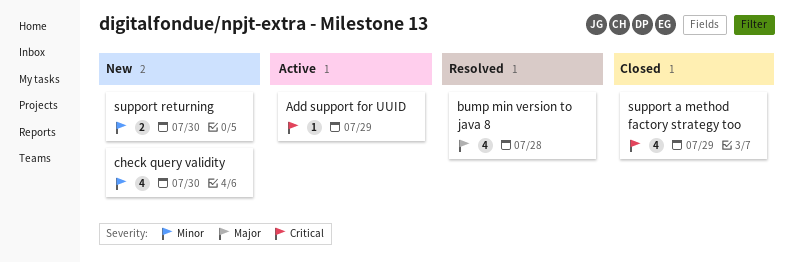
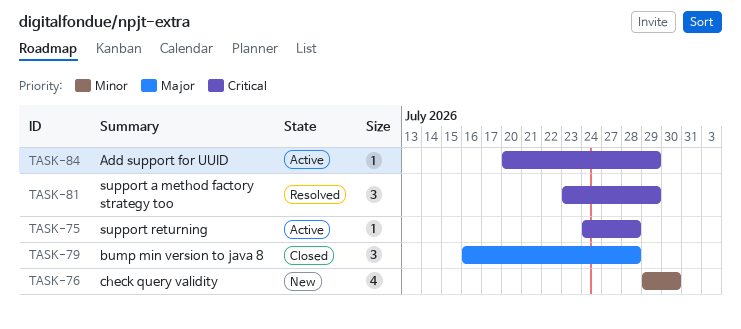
bump min version to java 8, status: Resolved -> Closed
bump min version to java 8, estimate: 4 -> 3
support a method factory strategy too, status: Closed -> Resolved
support a method factory strategy too, estimate: 4 -> 3
support returning, status: New -> Active
support returning, priority: Minor -> Critical
support returning, estimate: 2 -> 1
support returning, due: Jul 30 -> Jul 28

